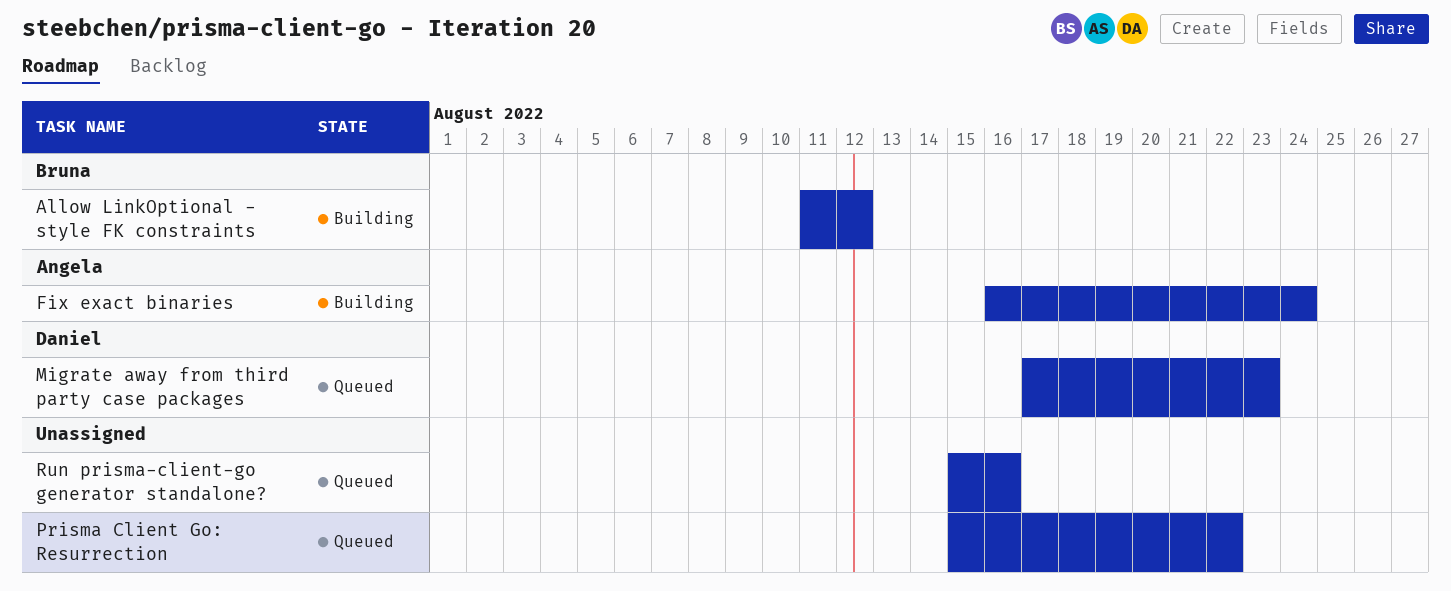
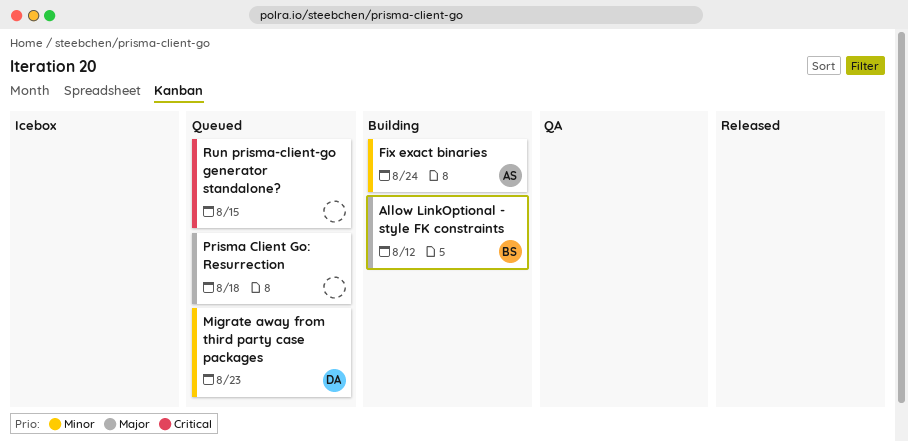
Prisma Client Go: Resurrection, due: Aug 22 -> Aug 18
Run prisma-client-go generator standalone?, due: Aug 16 -> Aug 15

